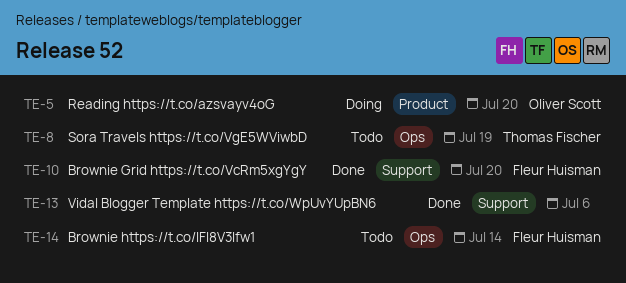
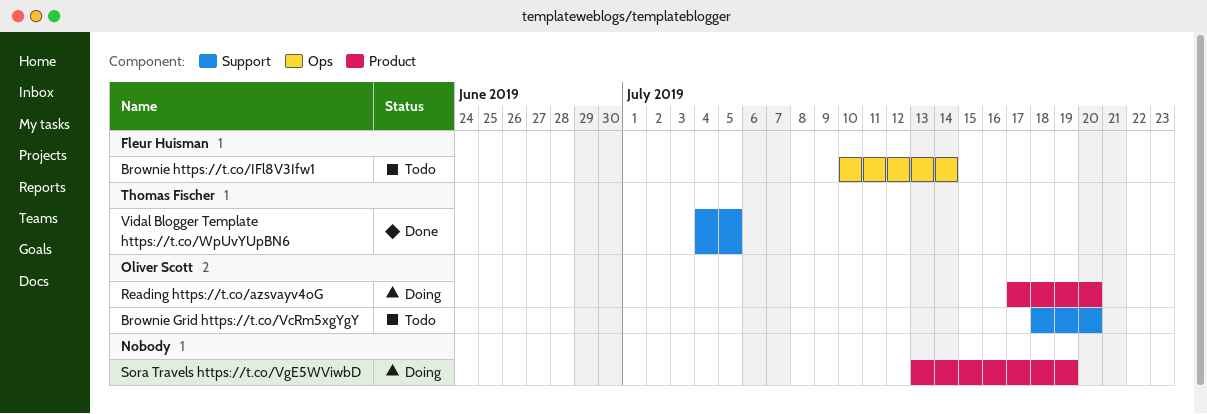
Brownie Grid https://t.co/VcRm5xgYgY, status: Done -> Todo
Brownie Grid https://t.co/VcRm5xgYgY, owner: Fleur Huisman -> Oliver Scott
Sora Travels https://t.co/VgE5WViwbD, status: Todo -> Doing
Sora Travels https://t.co/VgE5WViwbD, owner: Thomas Fischer -> none
Sora Travels https://t.co/VgE5WViwbD, label: Ops -> Product
Vidal Blogger Template https://t.co/WpUvYUpBN6, owner: none -> Thomas Fischer
Vidal Blogger Template https://t.co/WpUvYUpBN6, due: Jul 6 -> Jul 5

